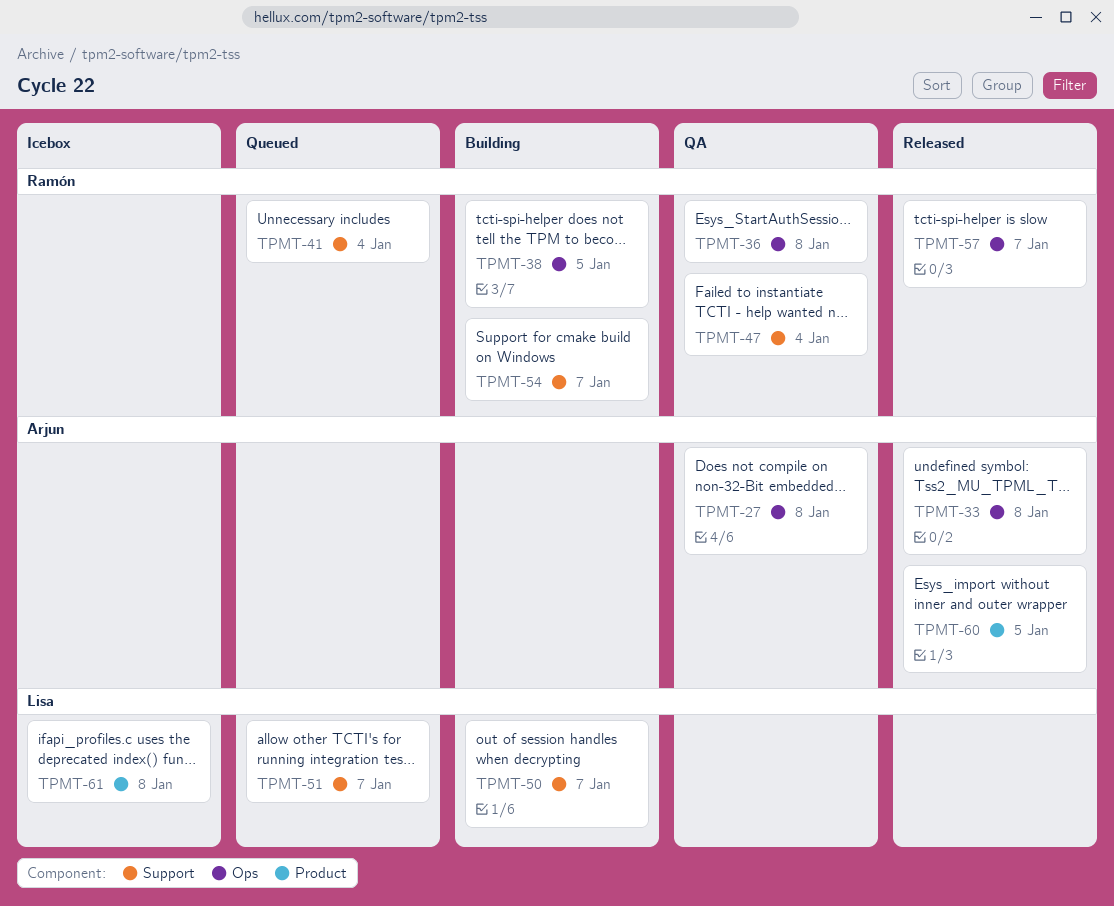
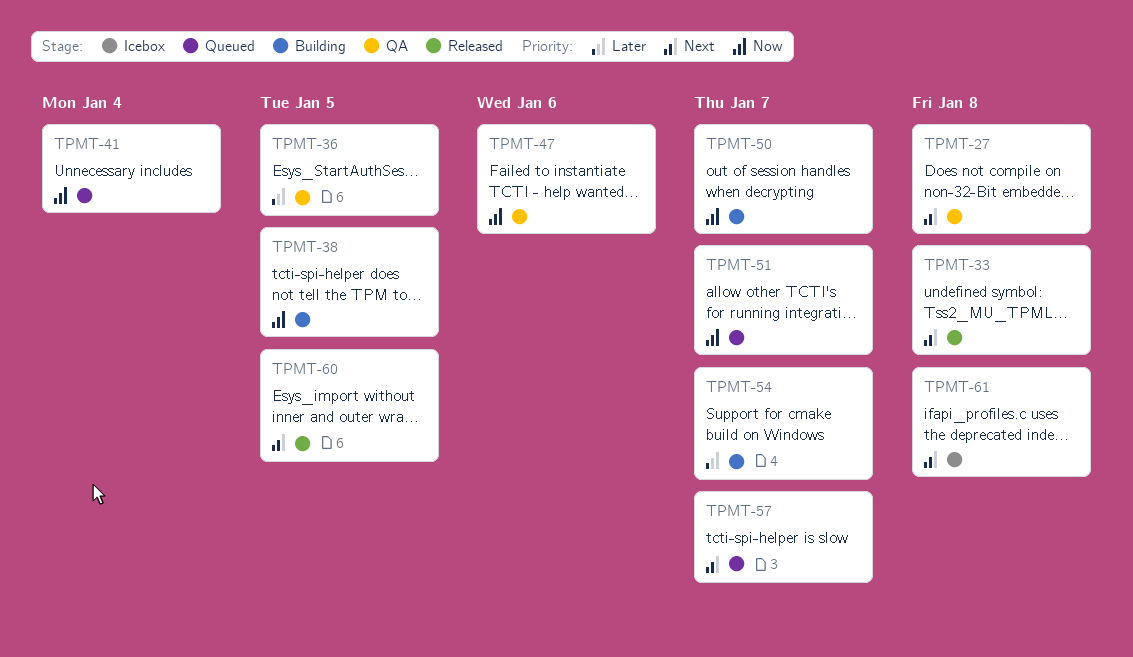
TPMT-36, due: Jan 8 -> Jan 5
TPMT-47, due: Jan 4 -> Jan 6
TPMT-57, status: Released -> Queued

